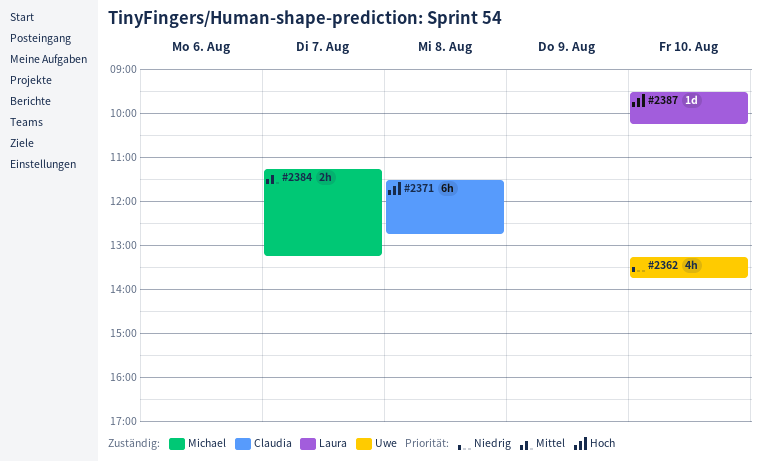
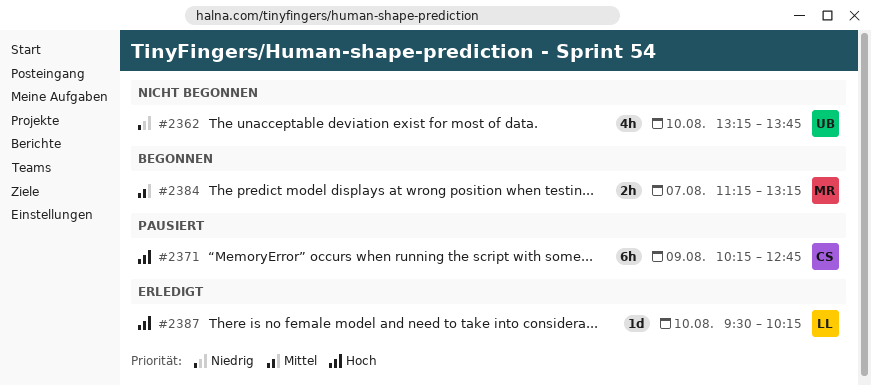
#2371, day: Aug 8 -> Aug 9
#2371, begins: 11:30 -> 10:15

